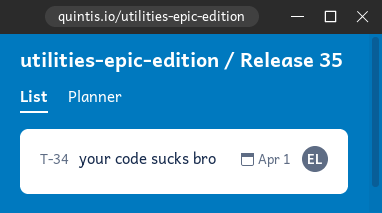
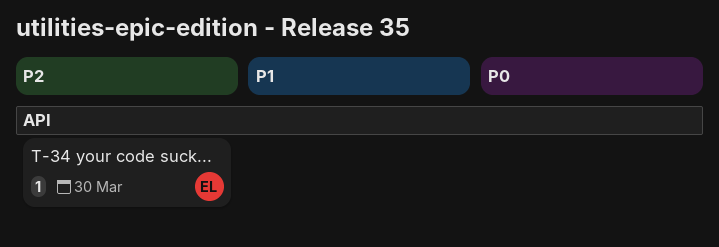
T-34, due: Apr 1 -> Mar 30

